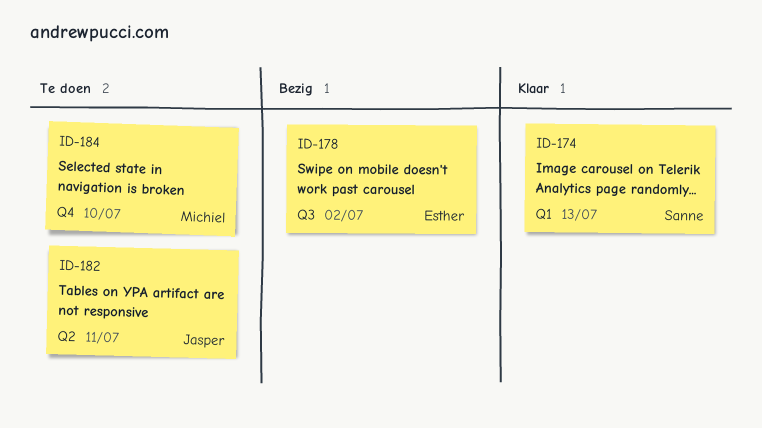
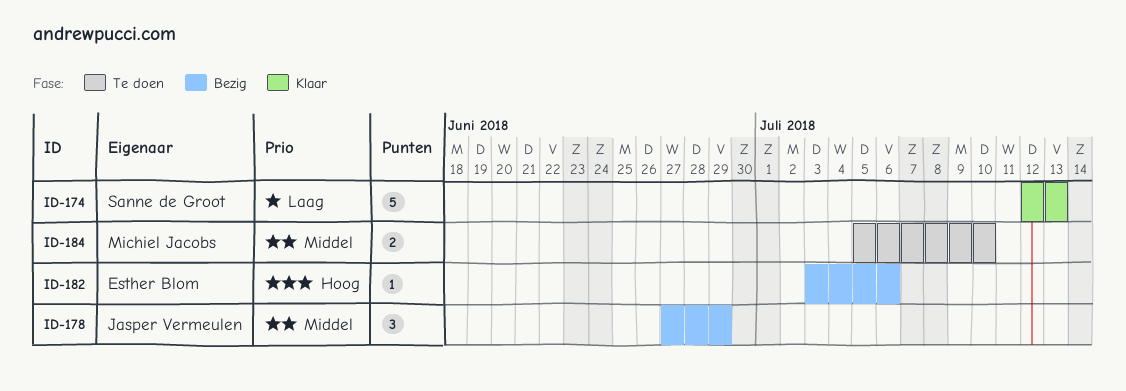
ID-178, owner: Esther Blom -> Jasper Vermeulen
ID-178, due: Jul 2 -> Jun 29
ID-182, status: Te doen -> Bezig
ID-182, owner: Jasper Vermeulen -> Esther Blom
ID-182, due: Jul 11 -> Jul 6

